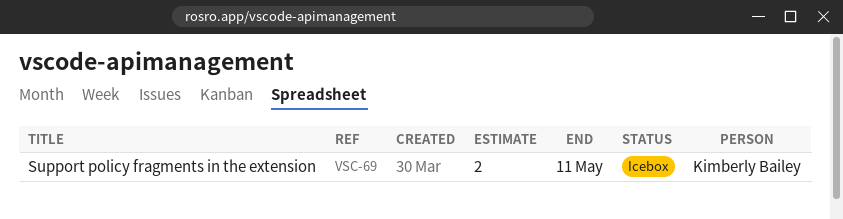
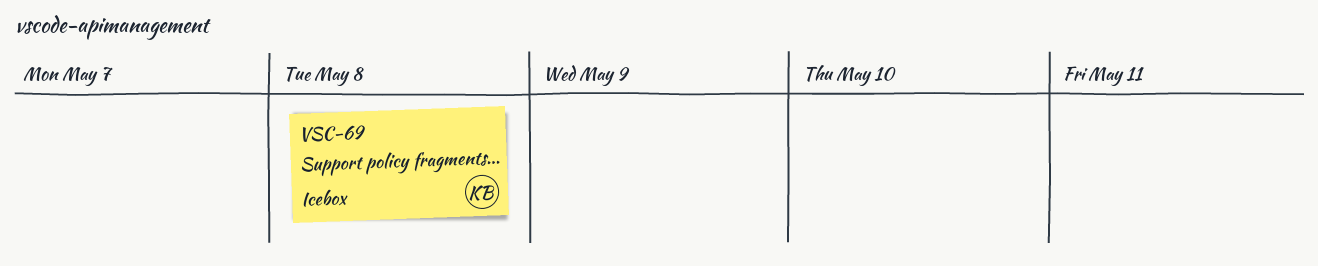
VSC-69, due: May 11 -> May 8

